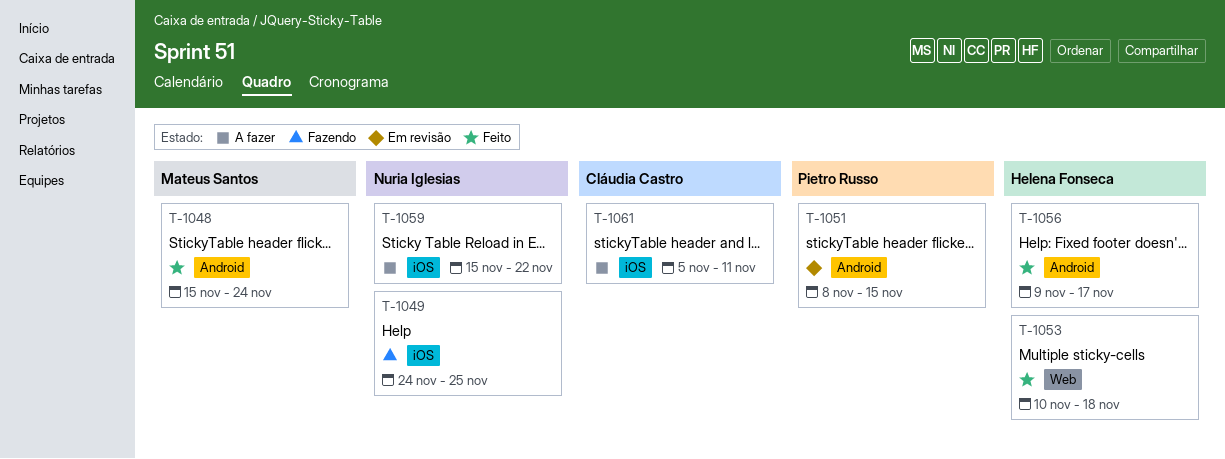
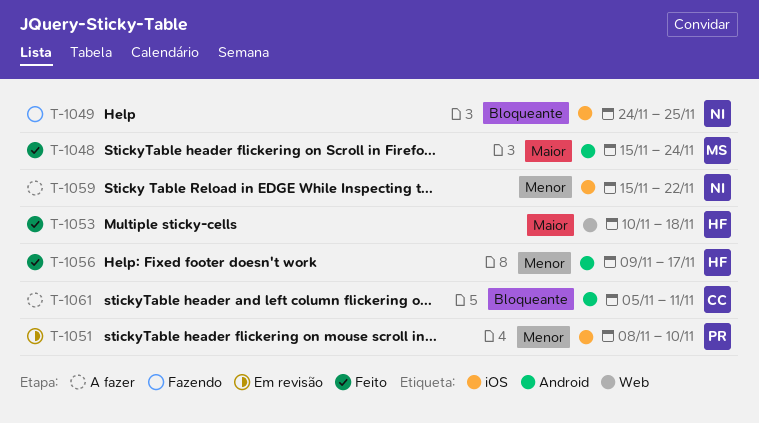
T-1051, label: Android -> iOS
T-1051, due: Nov 15 -> Nov 10
T-1061, label: iOS -> Android

